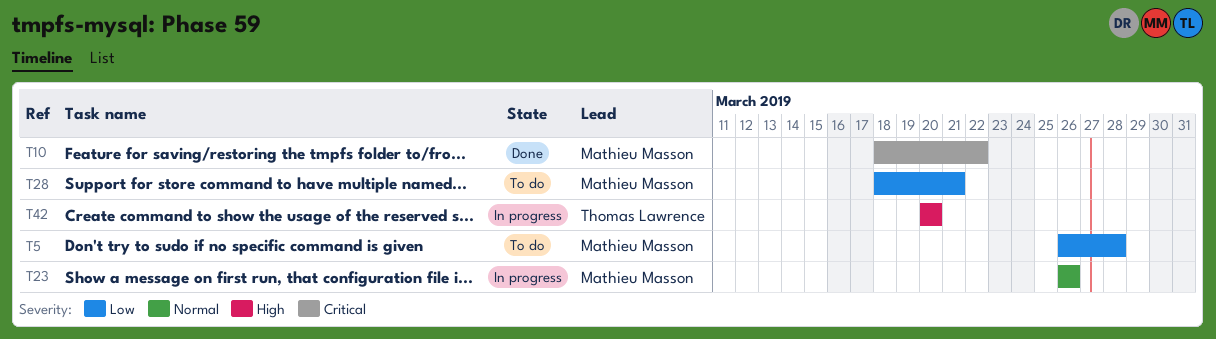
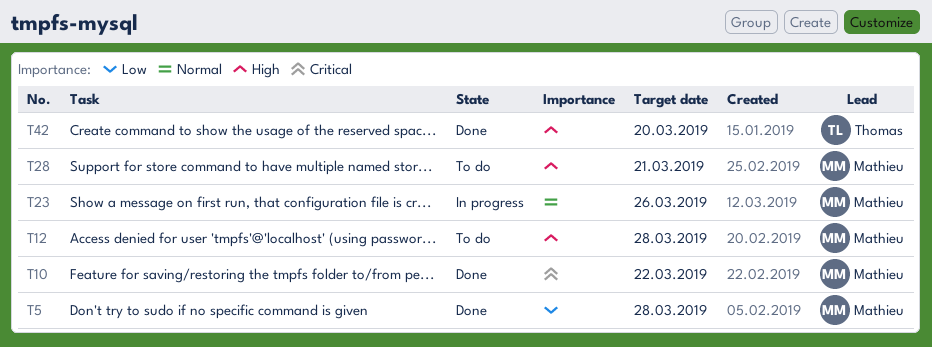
T5, status: To do -> Done
T12: none -> present
T28, priority: Low -> High
T42, status: In progress -> Done

